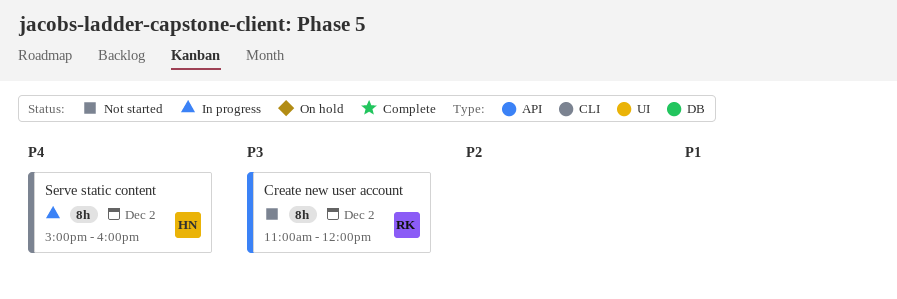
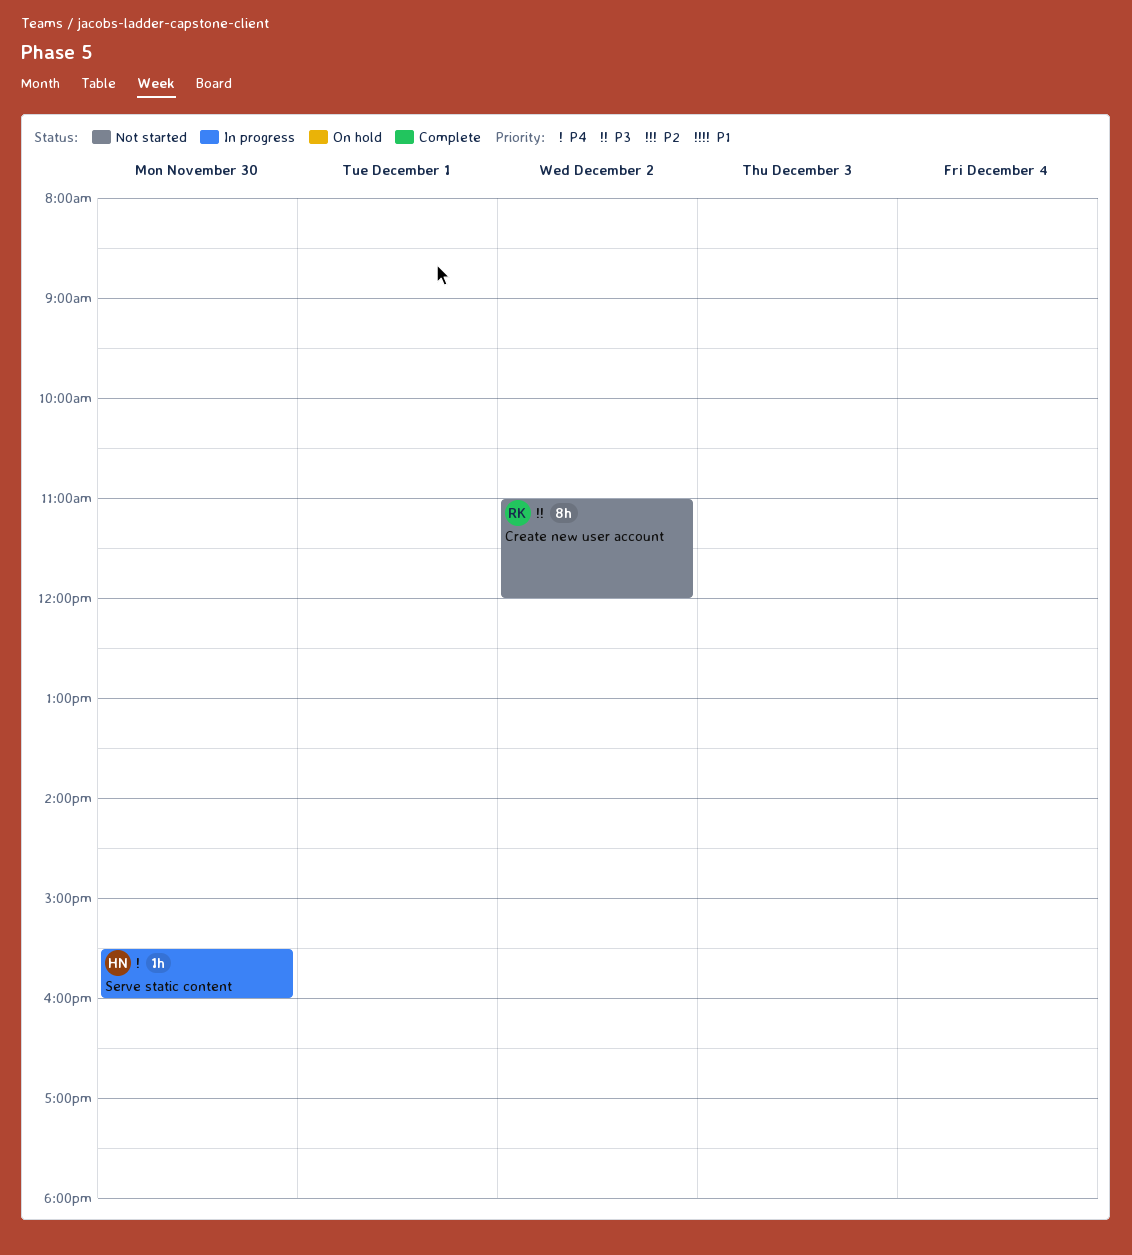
Serve static content, estimate: 8h -> 1h
Serve static content, day: Dec 2 -> Nov 30
Serve static content, begins: 15:00 -> 15:30

